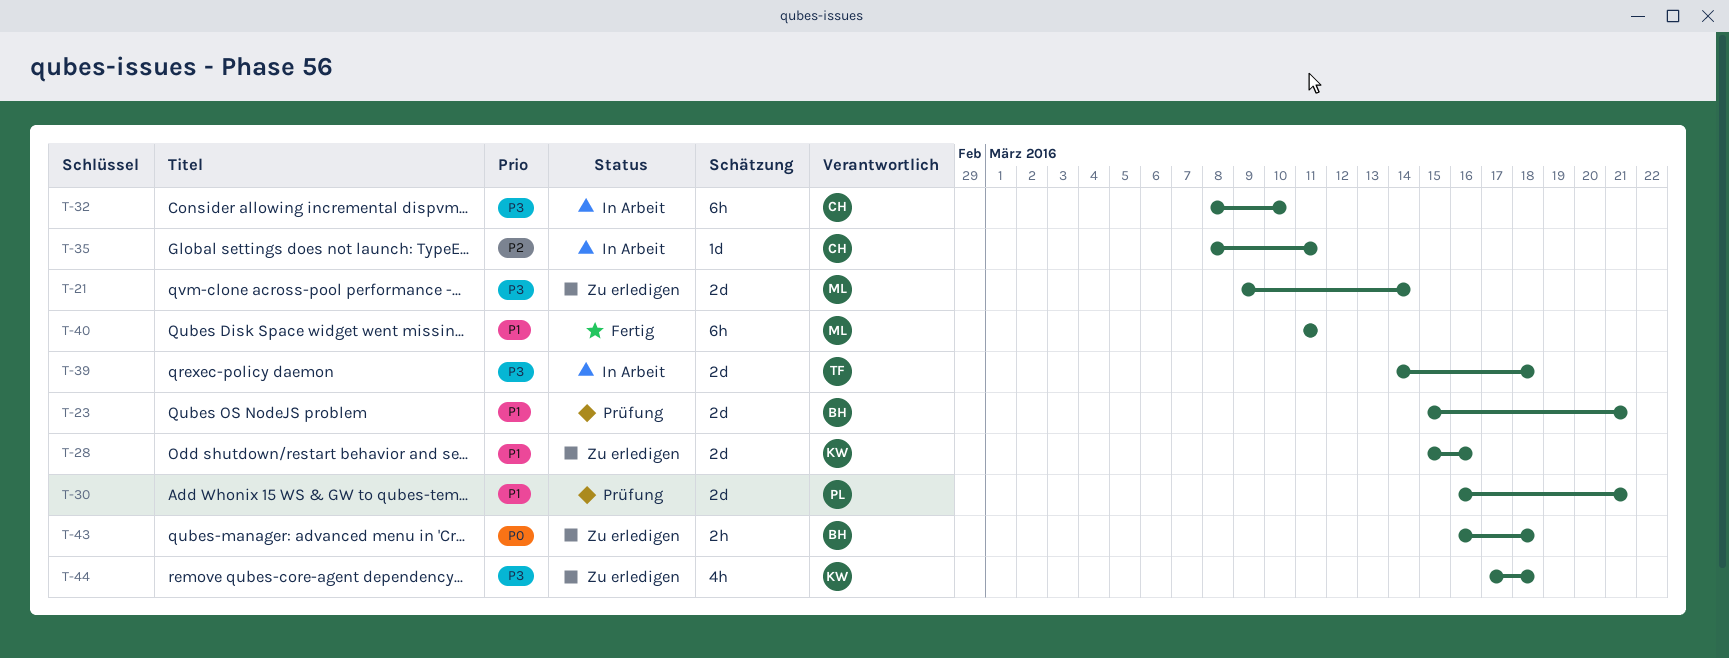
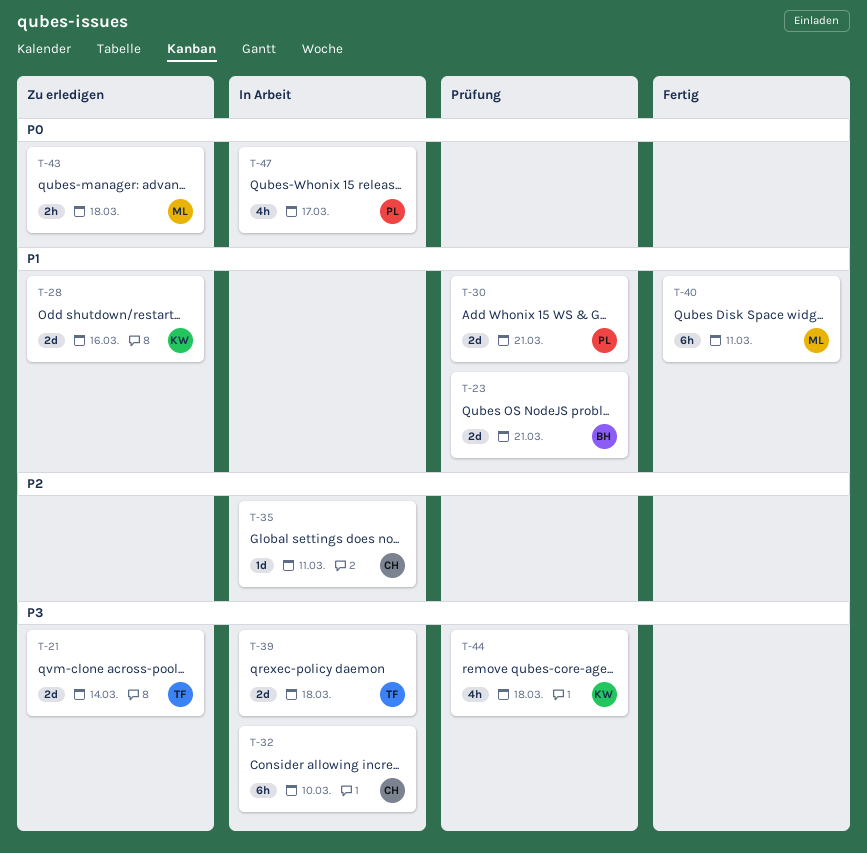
T-21, owner: ML -> TF
T-43, owner: BH -> ML
T-44, status: Zu erledigen -> Prüfung
T-47: none -> present

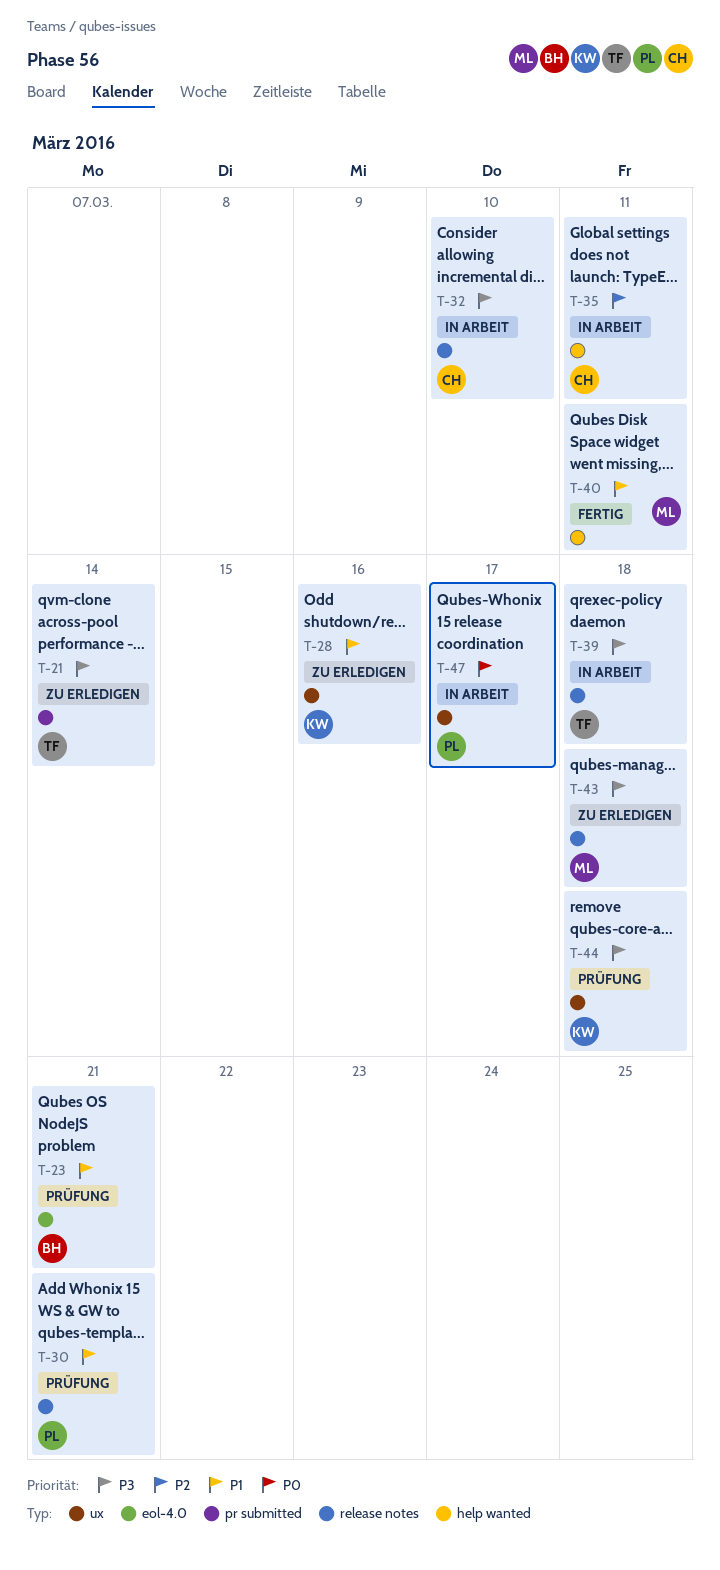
T-43, priority: P0 -> P3

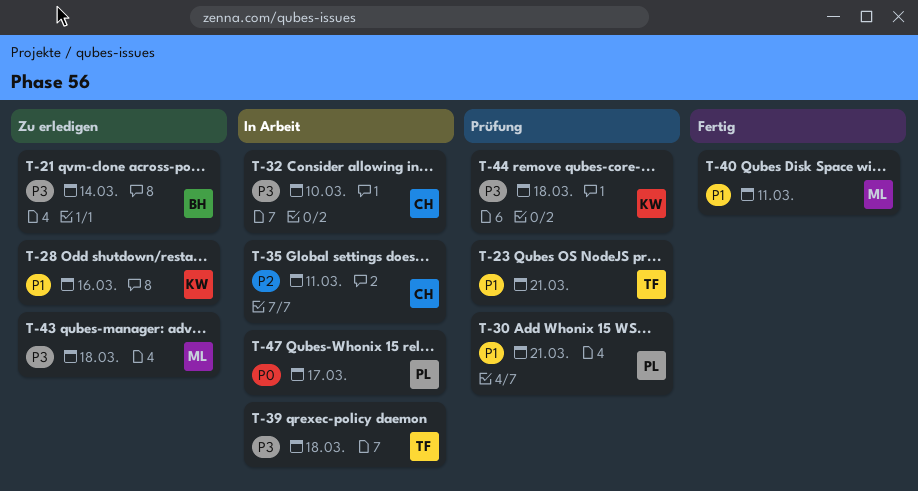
T-21, owner: TF -> BH
T-23, owner: BH -> TF

